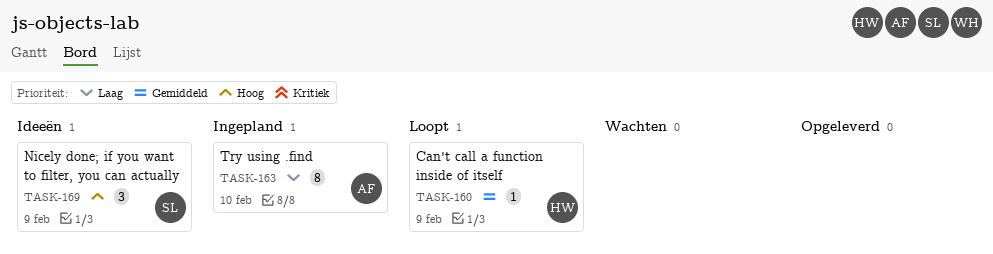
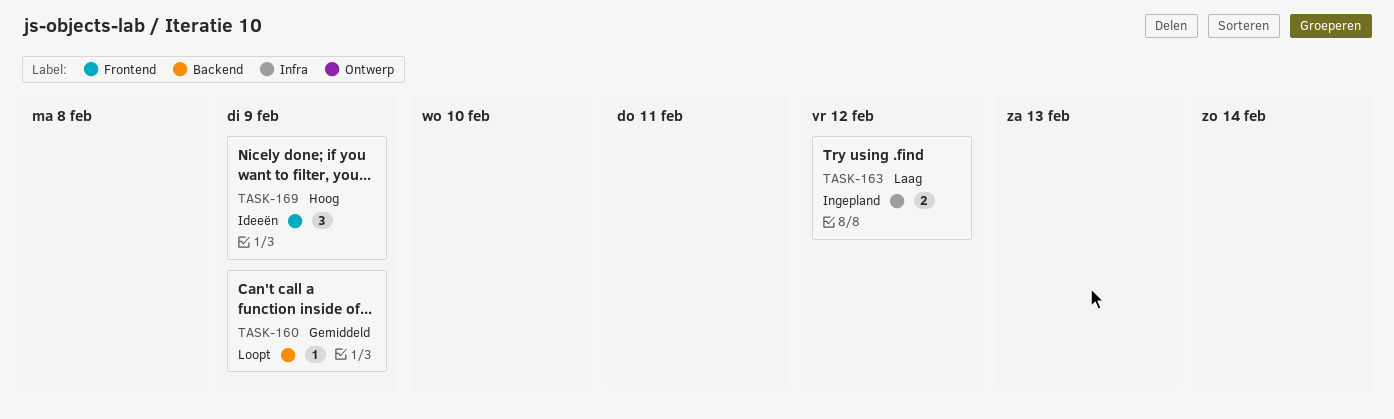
TASK-163, estimate: 8 -> 2
TASK-163, due: Feb 10 -> Feb 12

